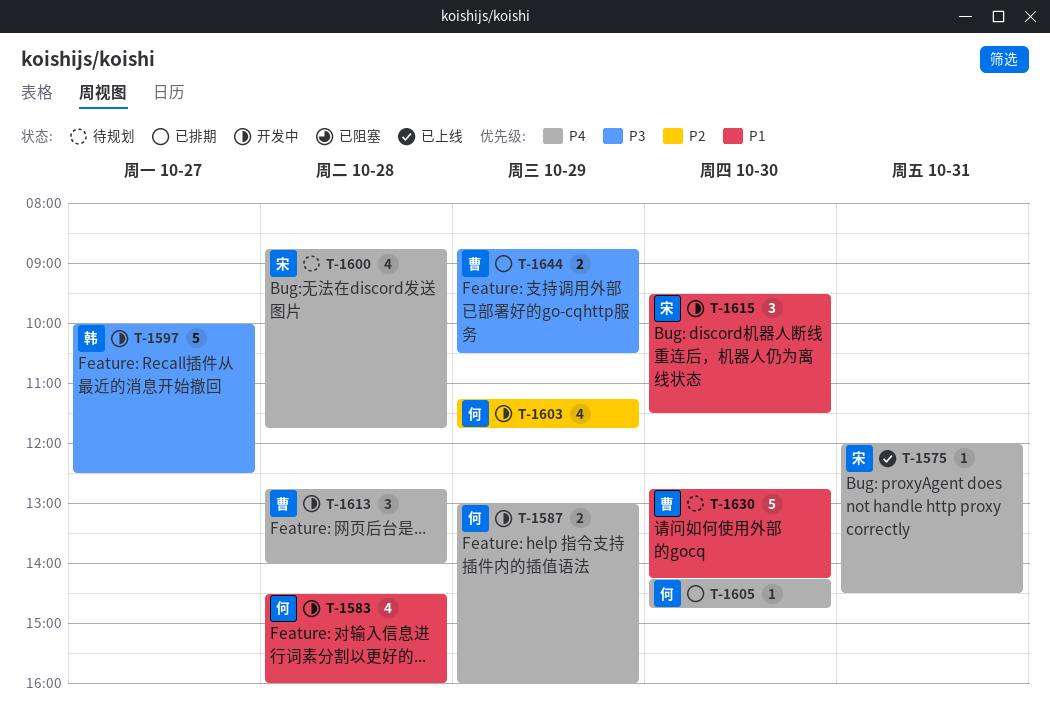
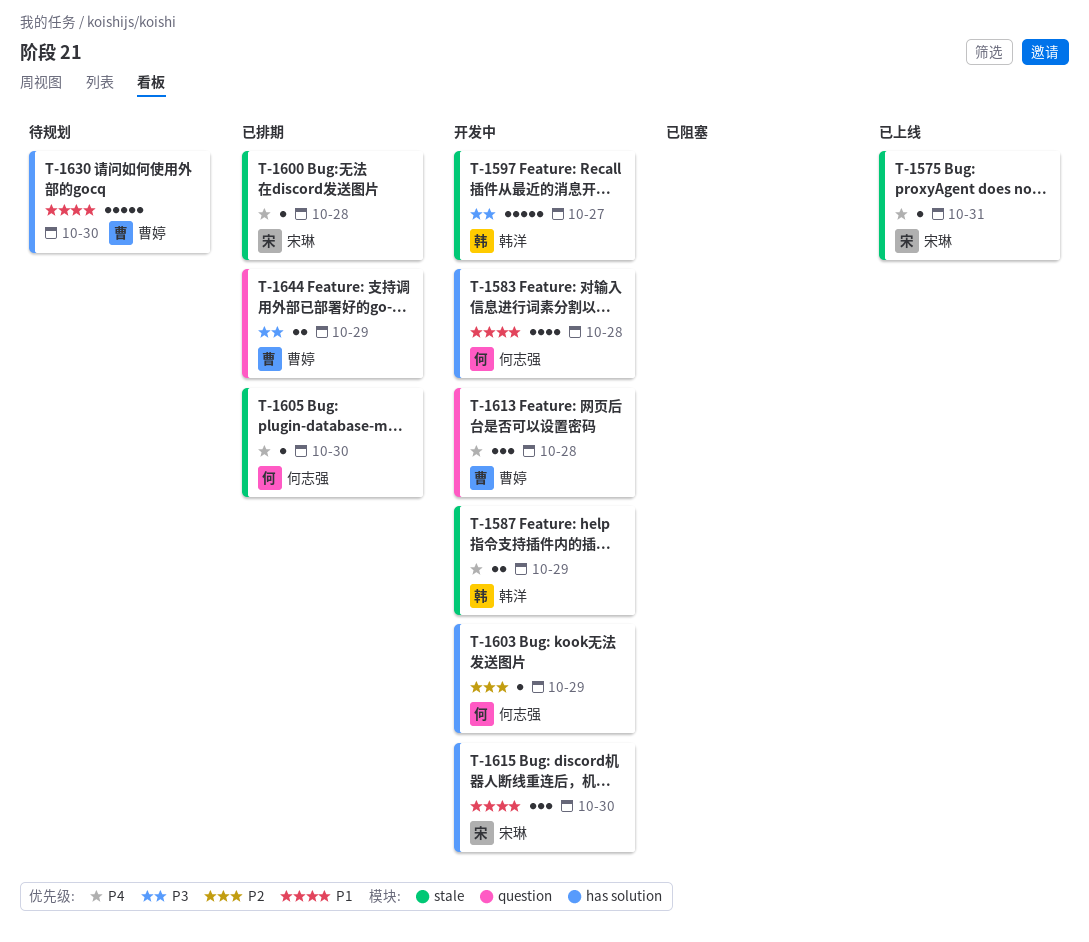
T-1587, owner: 何志强 -> 韩洋
T-1600, status: 待规划 -> 已排期
T-1600, estimate: 4 -> 1
T-1603, estimate: 4 -> 1

